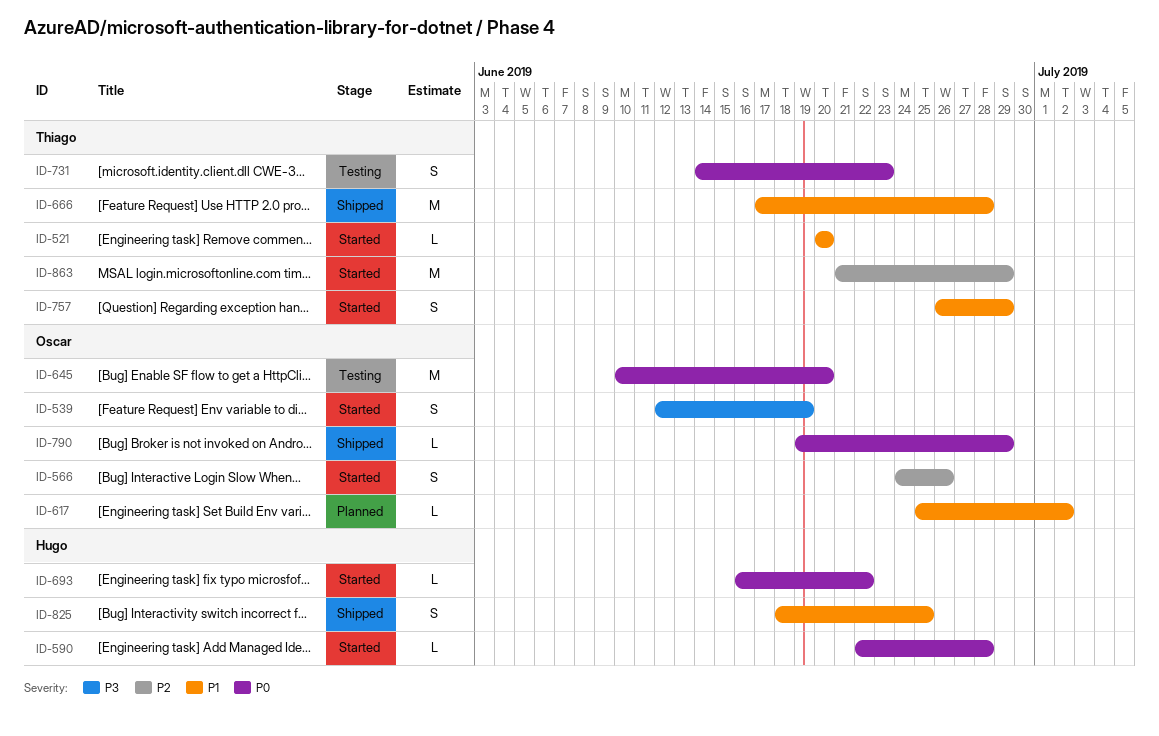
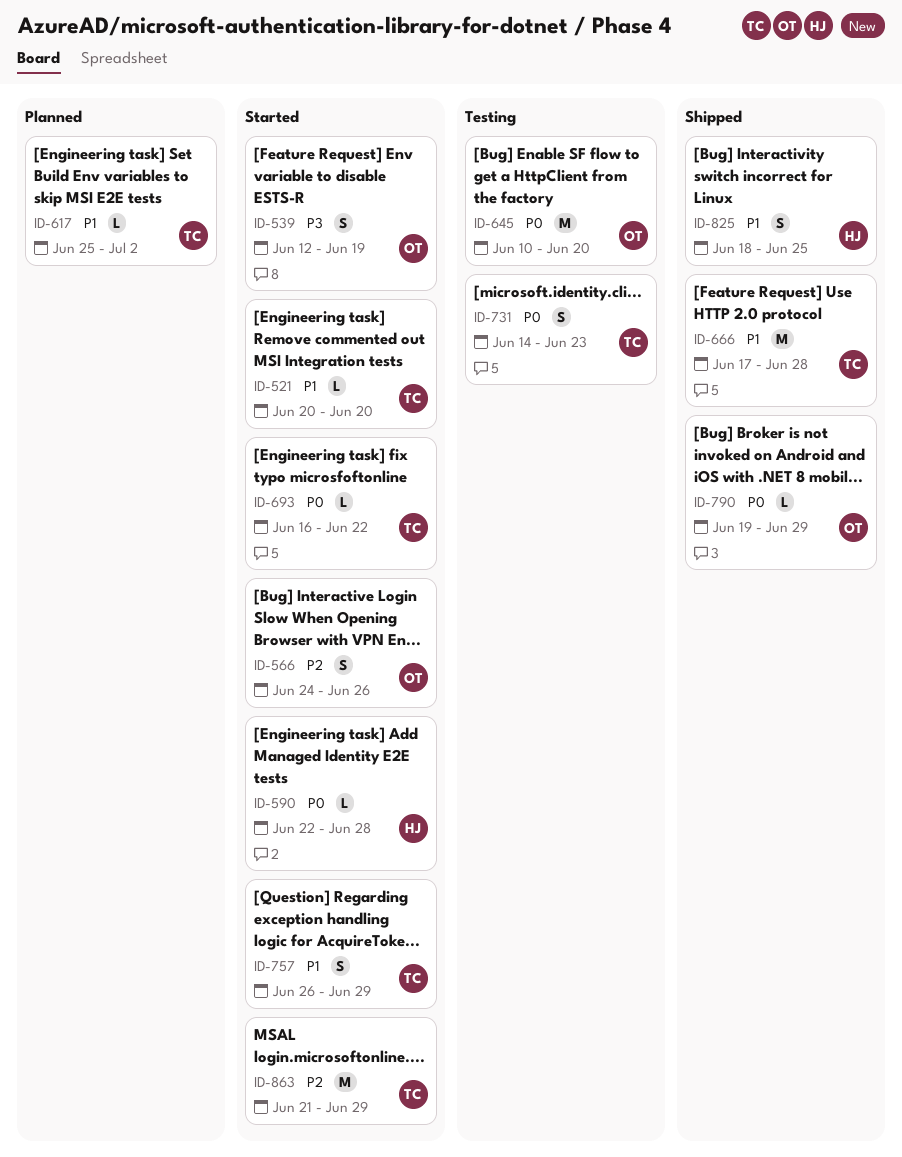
ID-617, owner: Oscar -> Thiago
ID-693, owner: Hugo -> Thiago

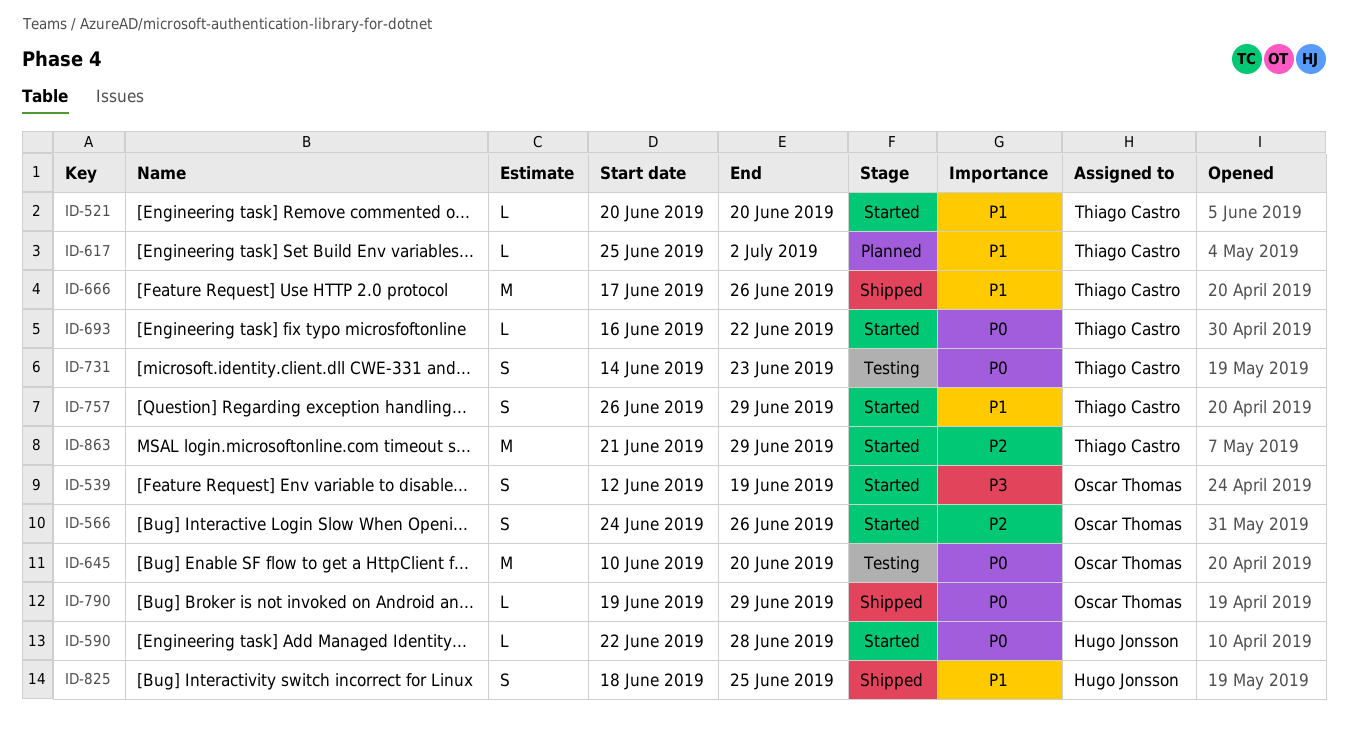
ID-666, due: Jun 28 -> Jun 26

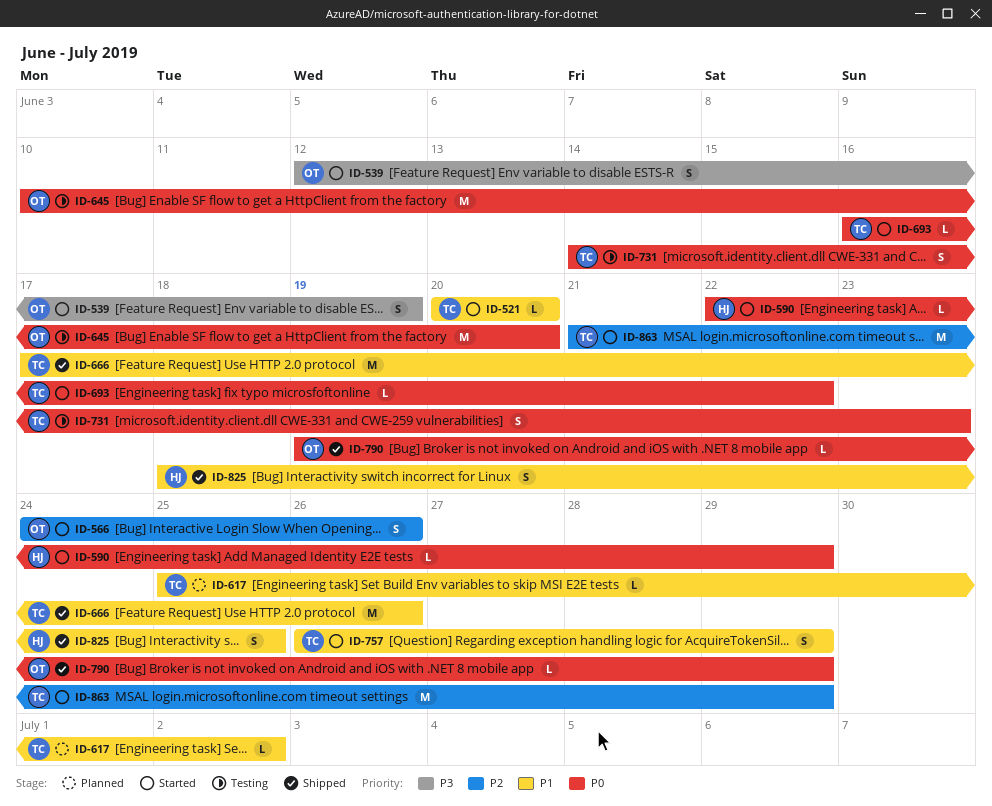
ID-590, due: Jun 28 -> Jun 29

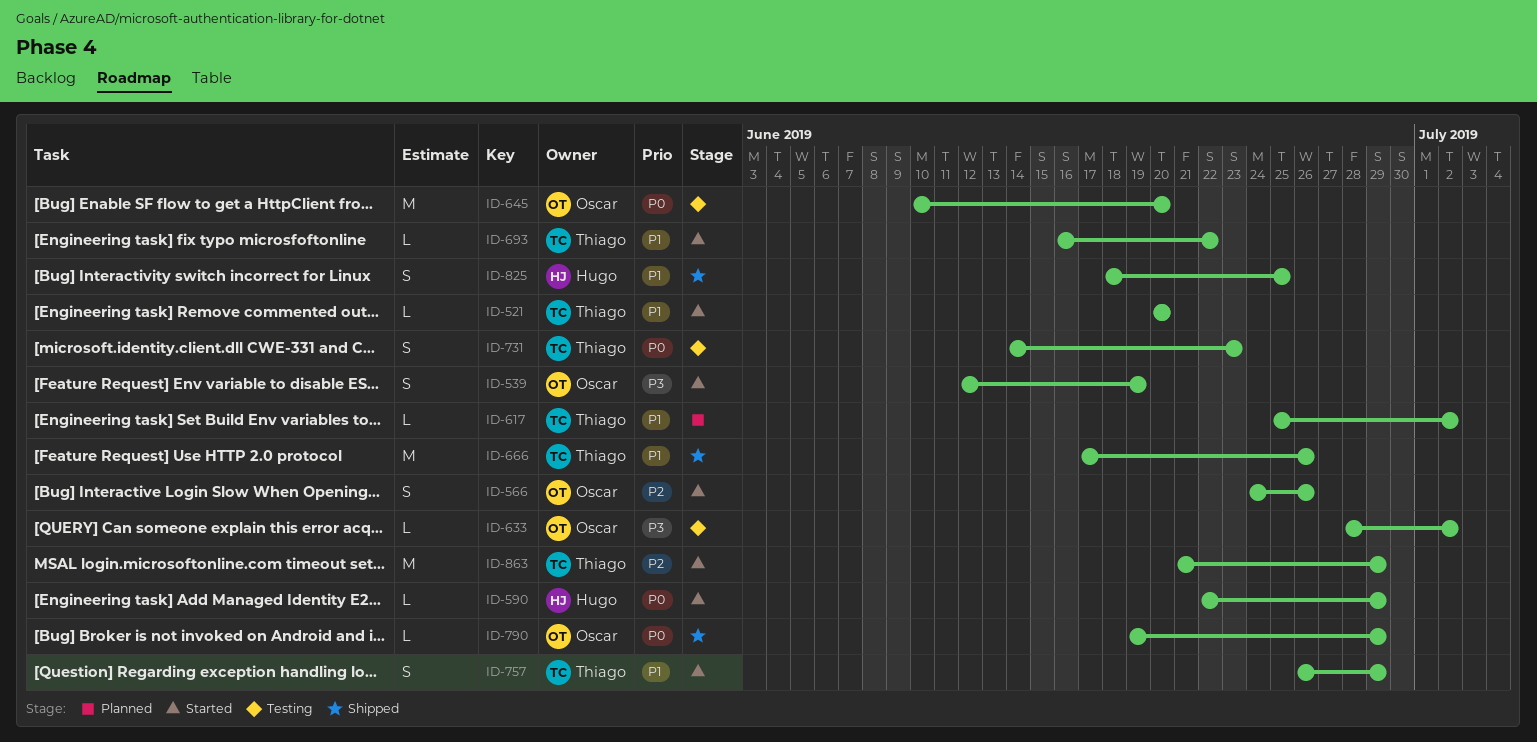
ID-633: none -> present
ID-693, priority: P0 -> P1

